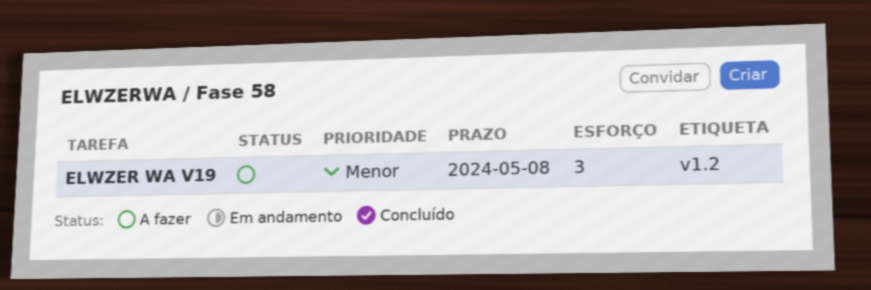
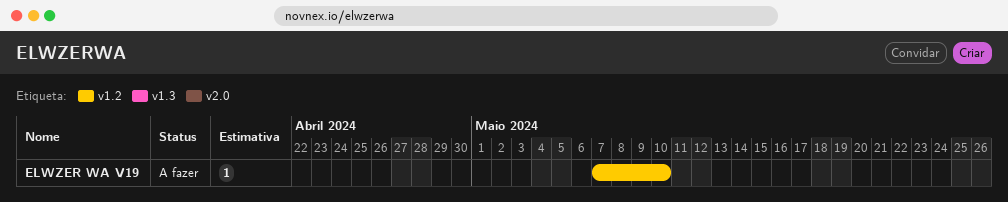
ELWZER WA V19, estimate: 3 -> 1
ELWZER WA V19, due: May 8 -> May 10

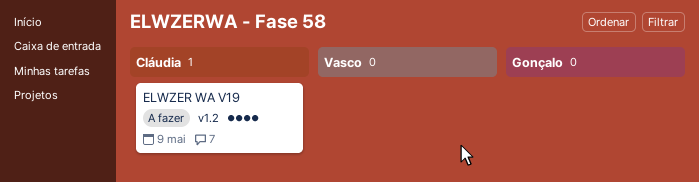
ELWZER WA V19, estimate: 1 -> 4
ELWZER WA V19, due: May 10 -> May 9

